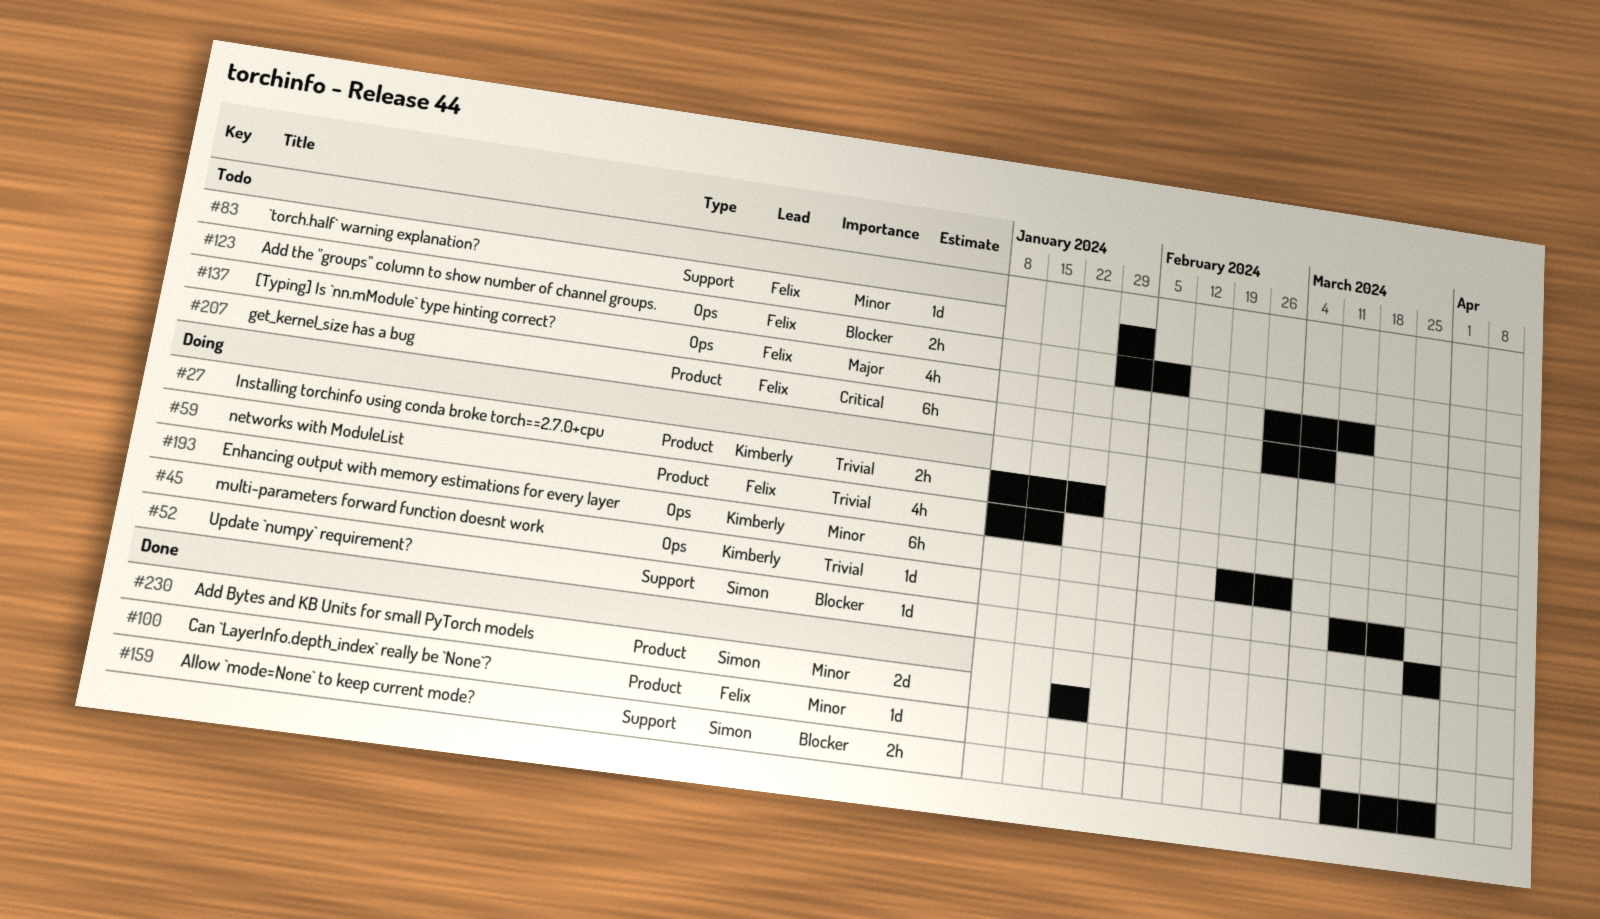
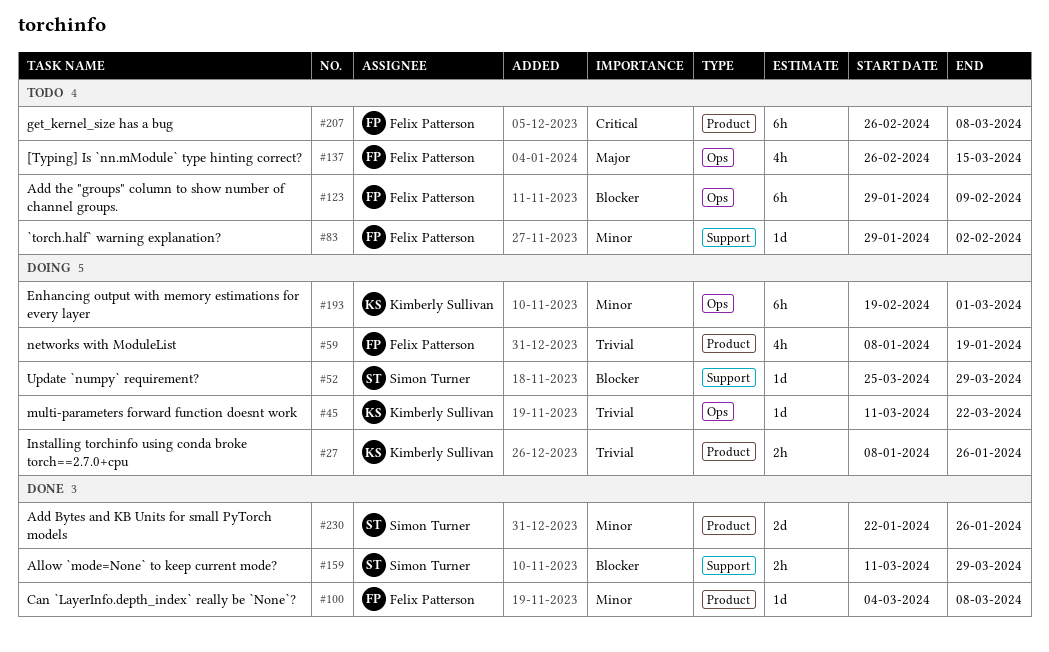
#123, estimate: 2h -> 6h

